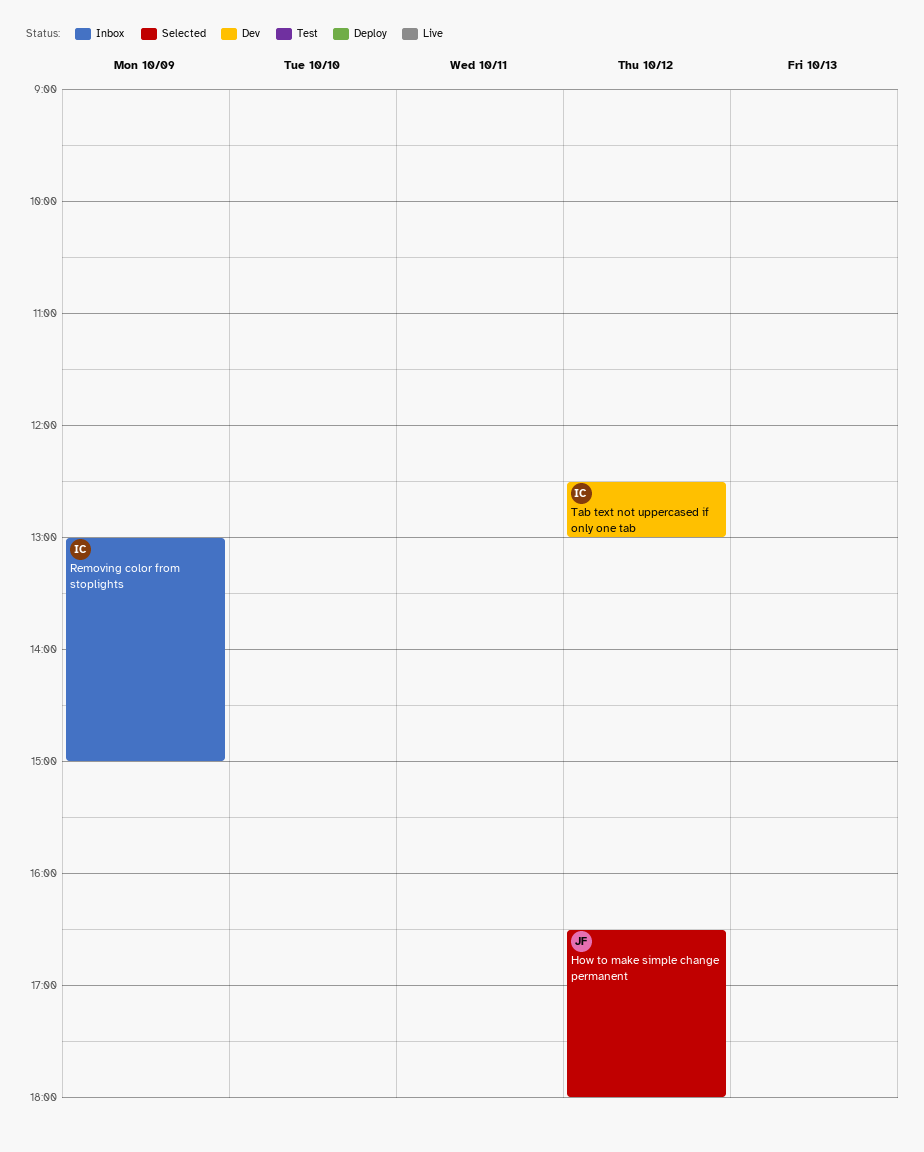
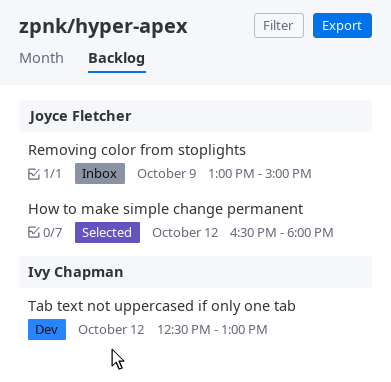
Removing color from stoplights, owner: Ivy Chapman -> Joyce Fletcher

